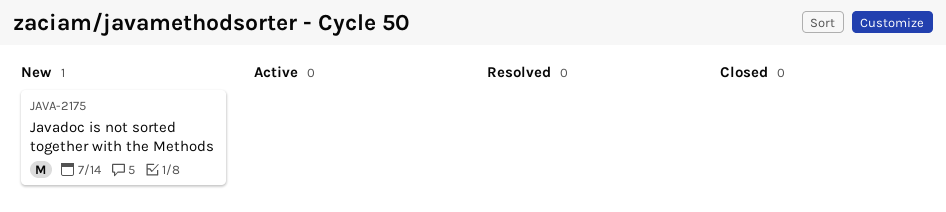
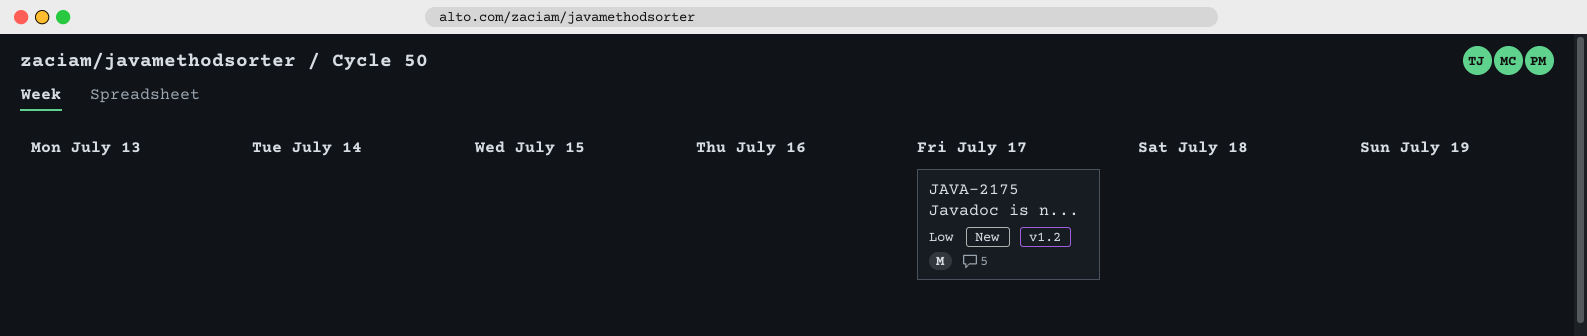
JAVA-2175, due: Jul 14 -> Jul 17

